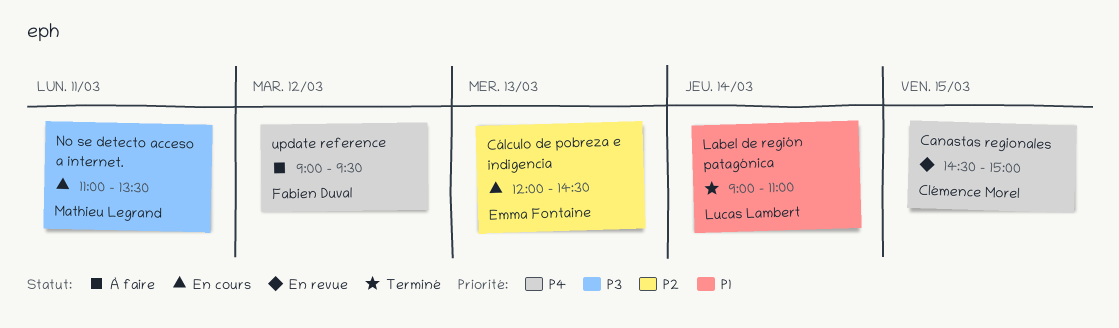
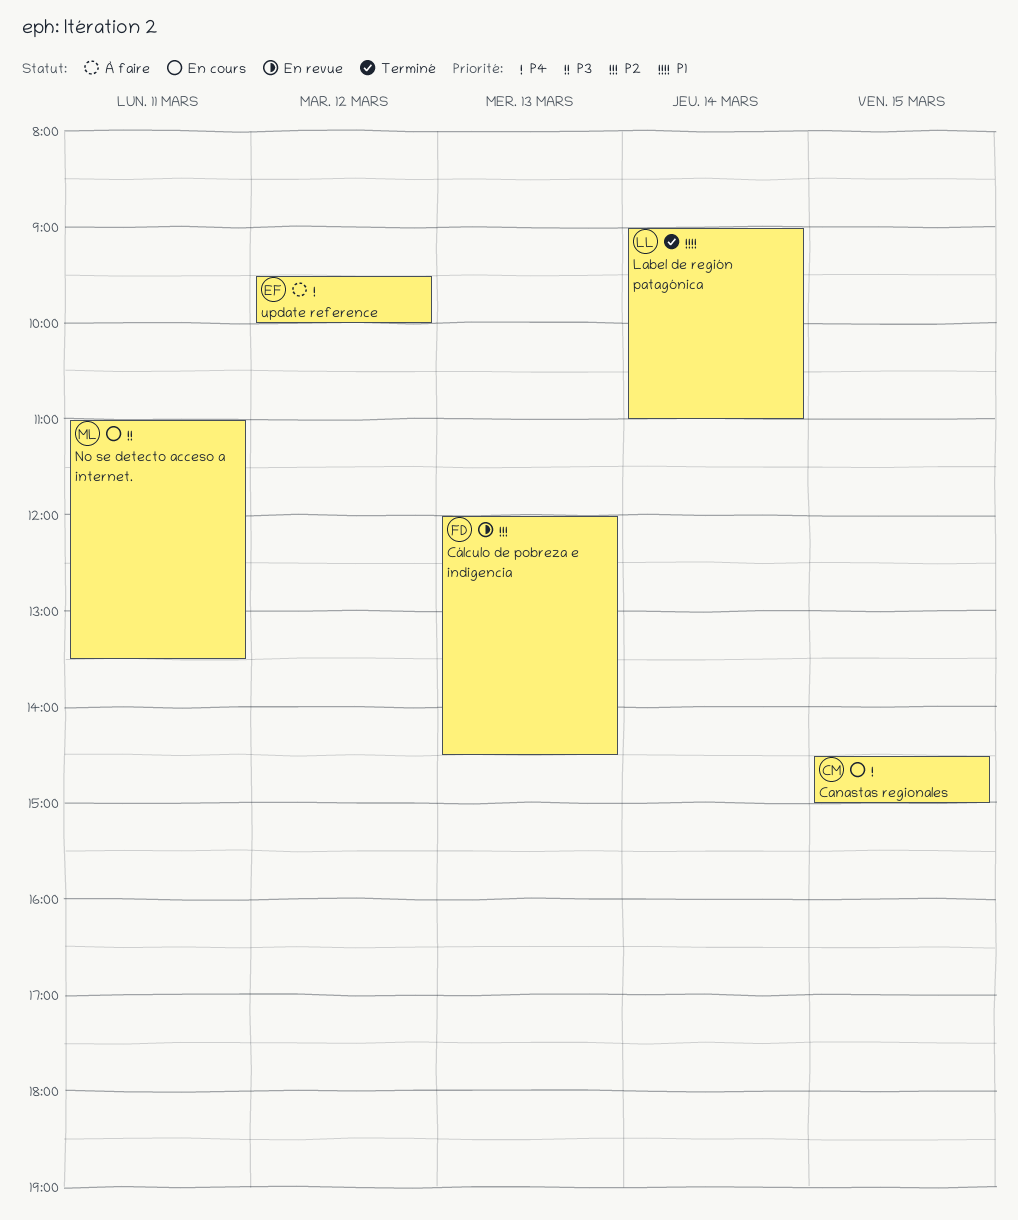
Canastas regionales, status: En revue -> En cours
Cálculo de pobreza e indigencia, status: En cours -> En revue
Cálculo de pobreza e indigencia, owner: Emma Fontaine -> Fabien Duval
update reference, owner: Fabien Duval -> Emma Fontaine
update reference, begins: 09:00 -> 09:30
update reference, ends: 09:30 -> 10:00

